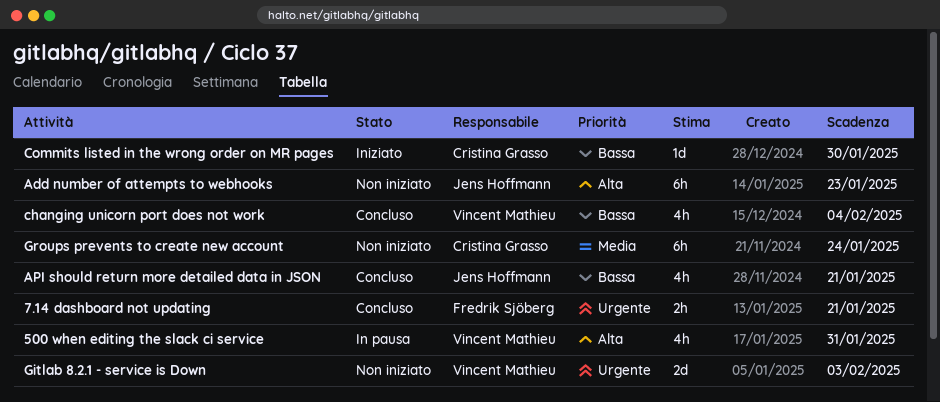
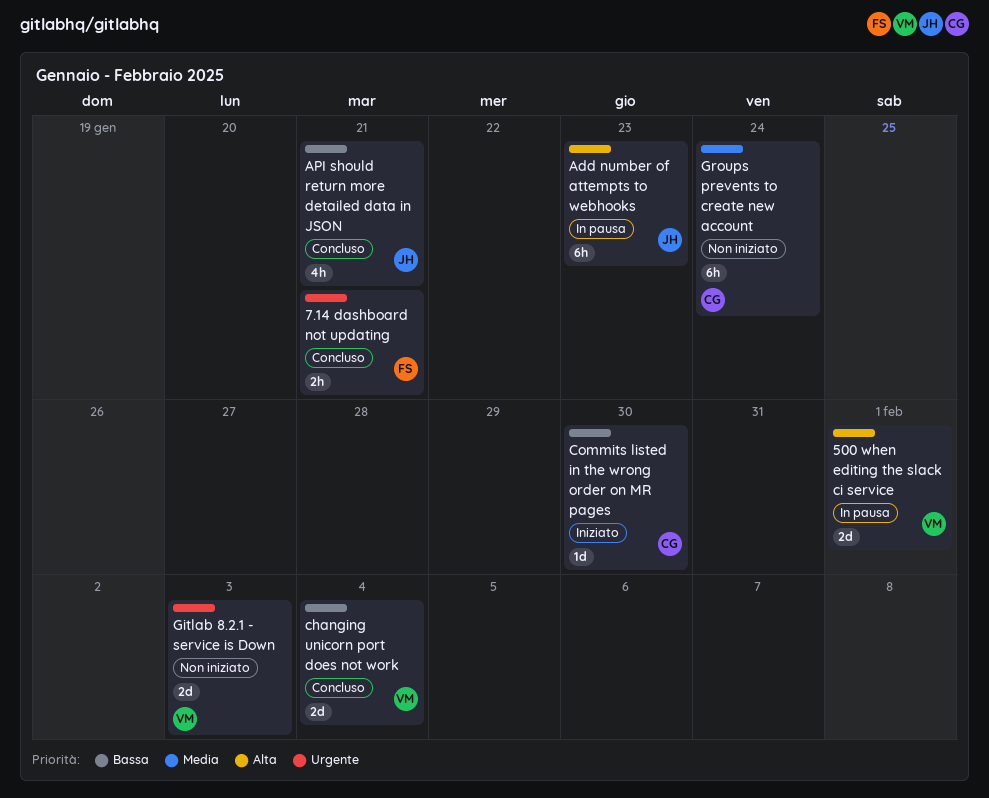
500 when editing the slack ci service, estimate: 4h -> 2d
500 when editing the slack ci service, due: Jan 31 -> Feb 1
Add number of attempts to webhooks, status: Non iniziato -> In pausa
changing unicorn port does not work, estimate: 4h -> 2d

